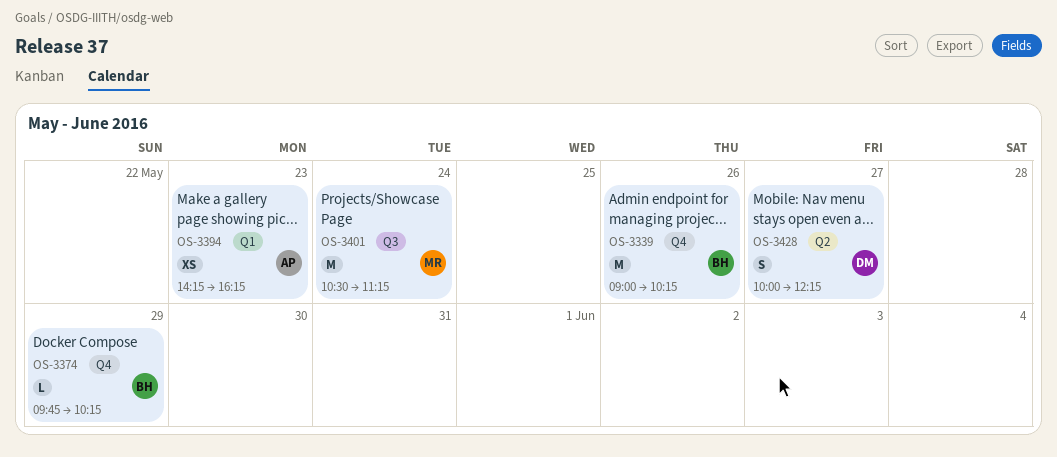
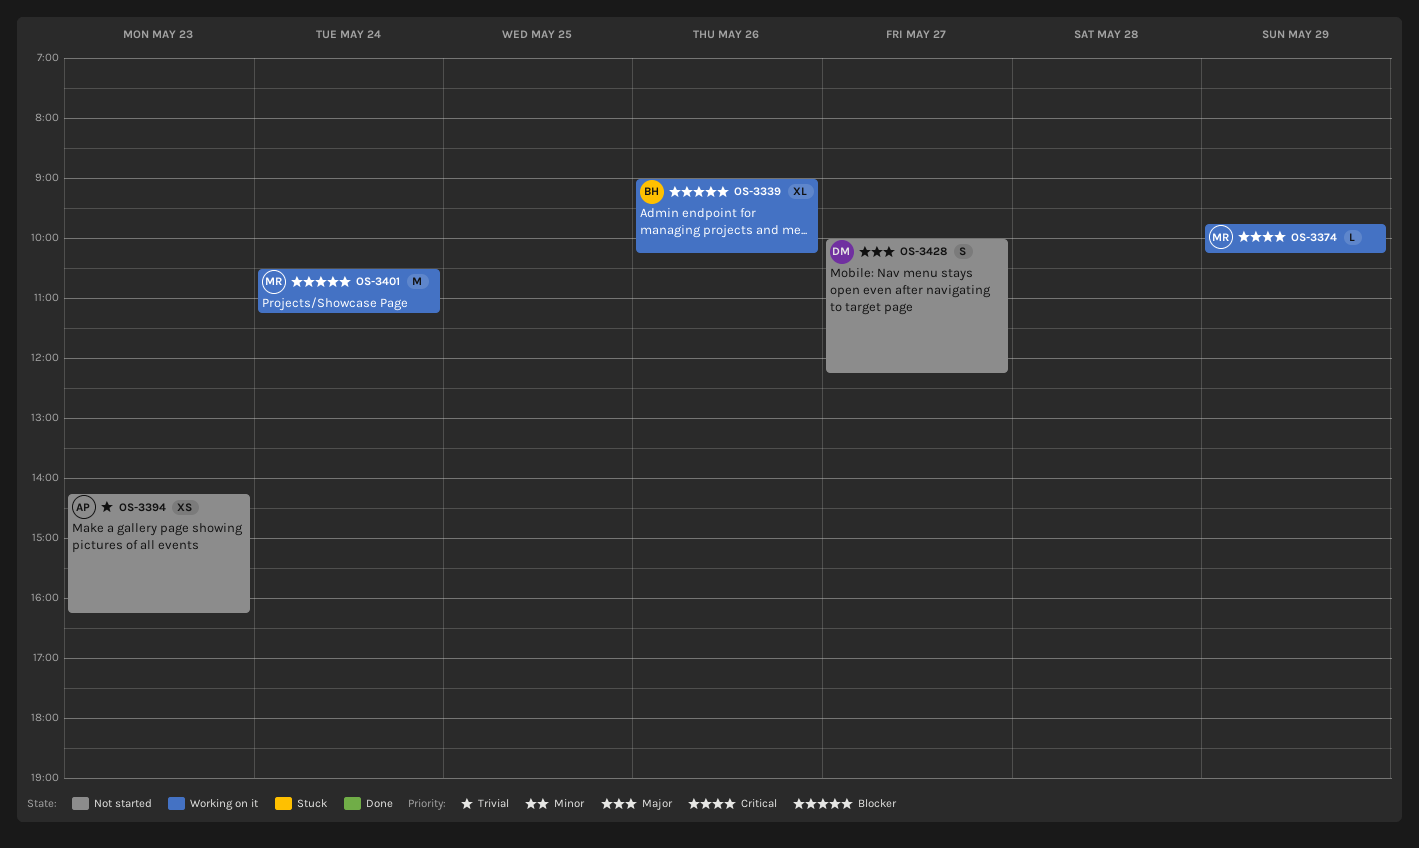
OS-3339, estimate: M -> XL
OS-3374, owner: BH -> MR

